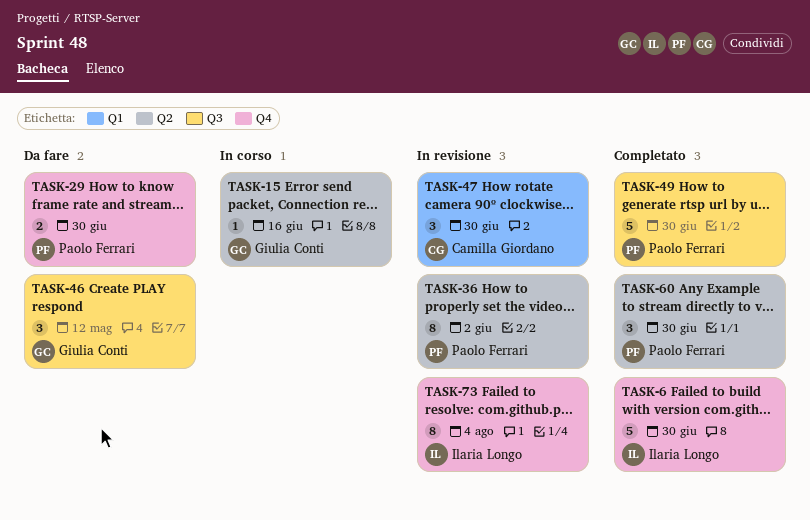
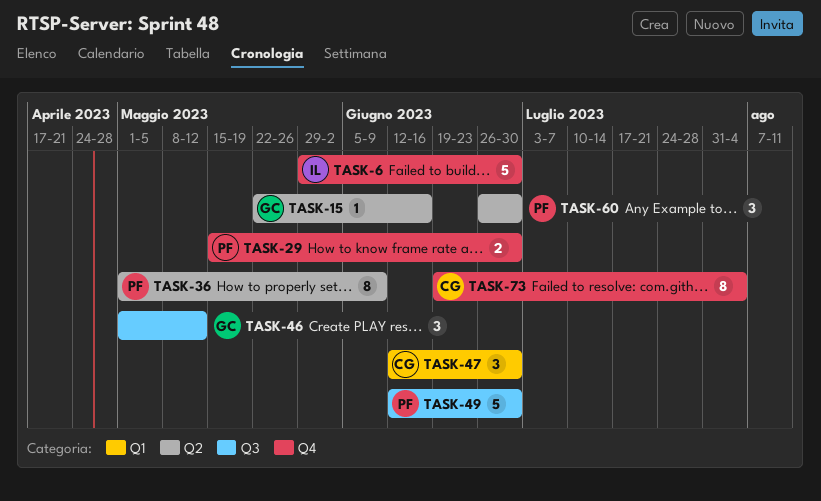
TASK-36, due: Jun 2 -> Jun 9
TASK-73, owner: Ilaria Longo -> Camilla Giordano

